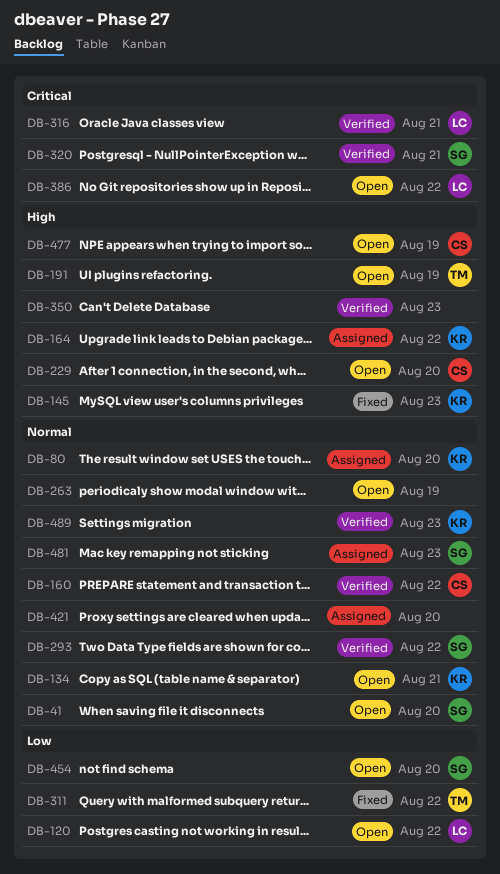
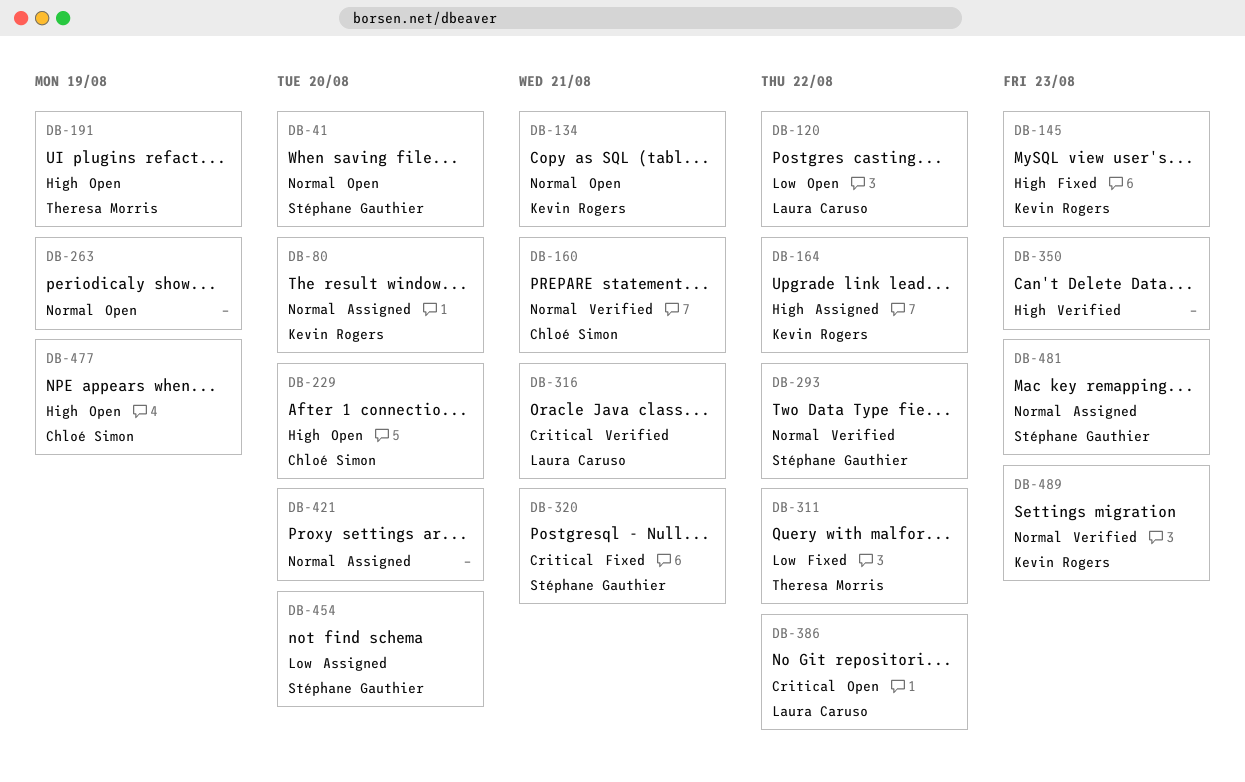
DB-160, due: Aug 22 -> Aug 21
DB-320, status: Verified -> Fixed
DB-454, status: Open -> Assigned

